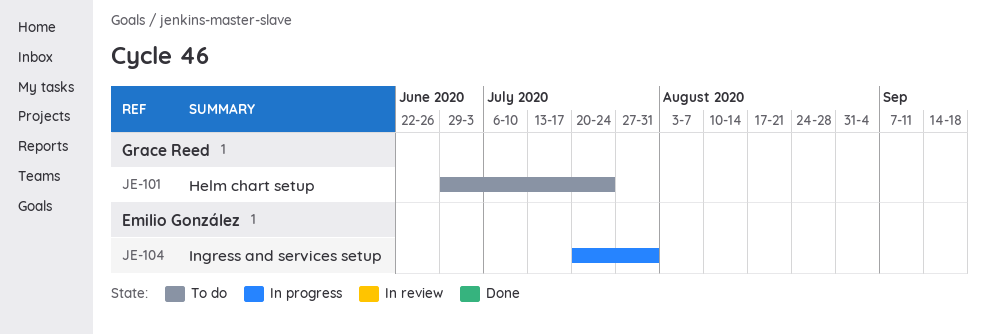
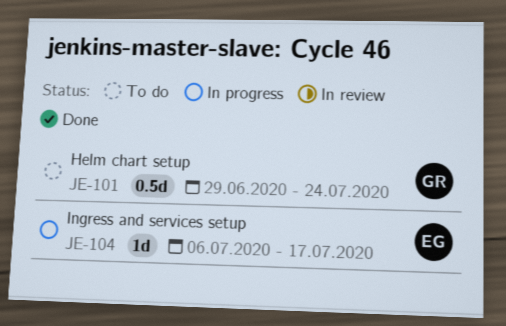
JE-104, start: Jul 20 -> Jul 6
JE-104, due: Jul 31 -> Jul 17

